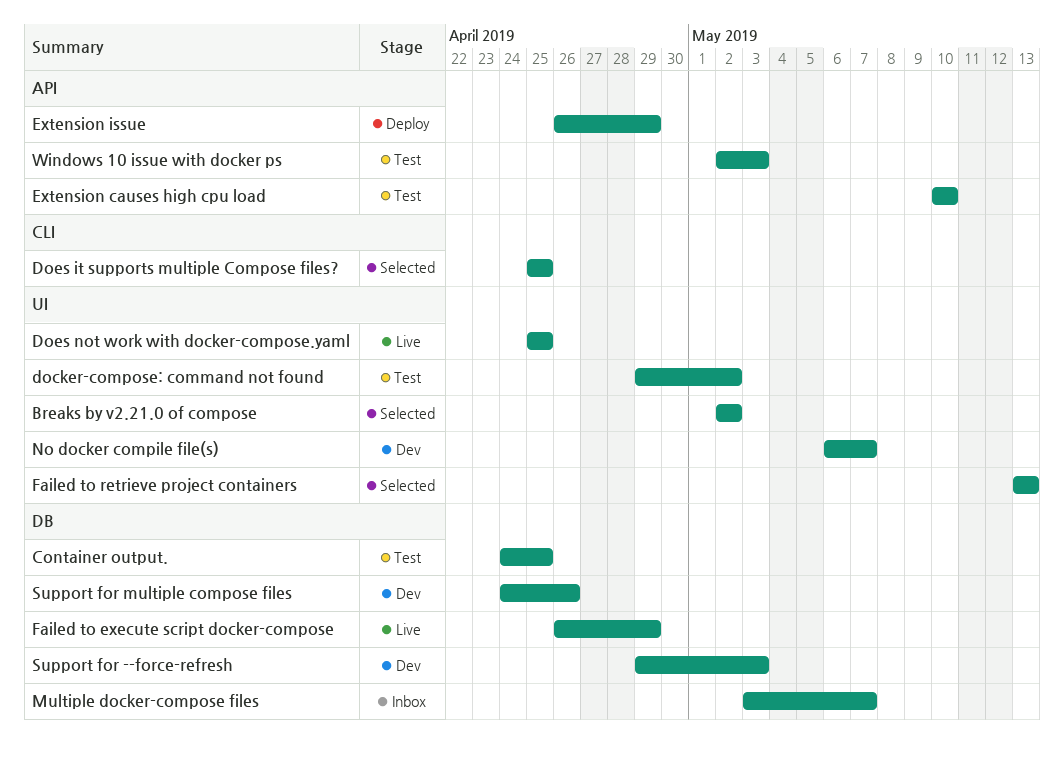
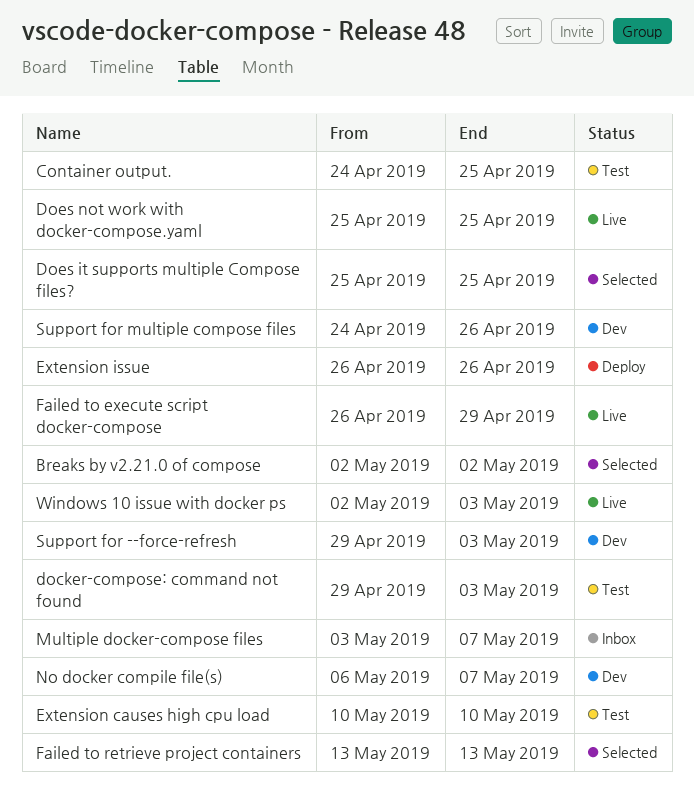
docker-compose: command not found, due: May 2 -> May 3
Extension issue, due: Apr 29 -> Apr 26
Windows 10 issue with docker ps, status: Test -> Live

